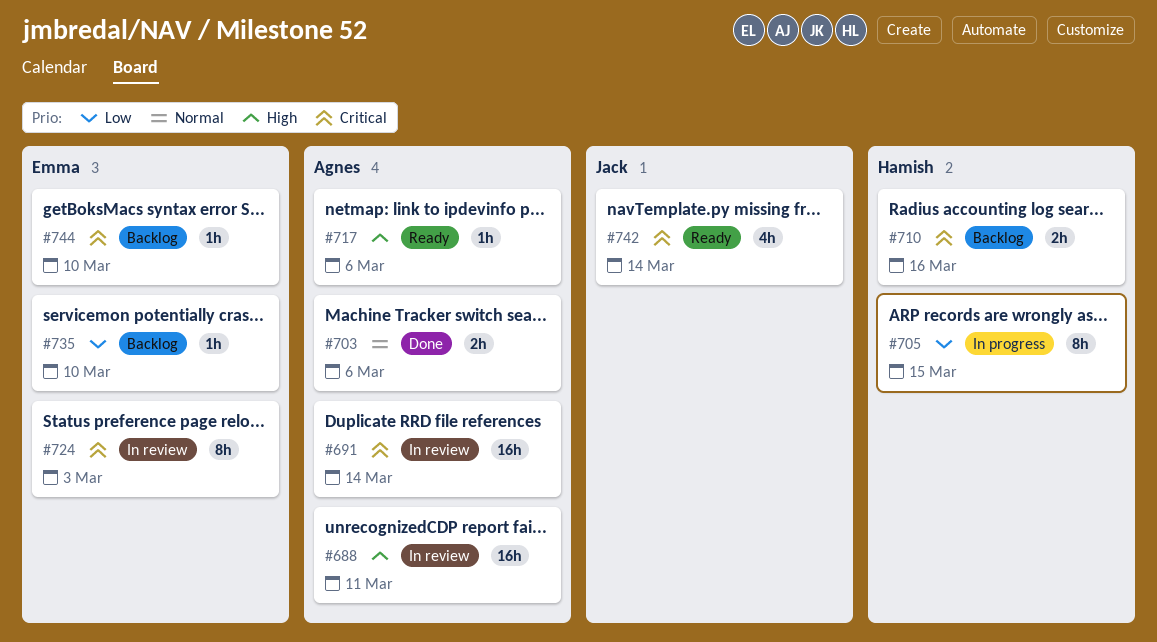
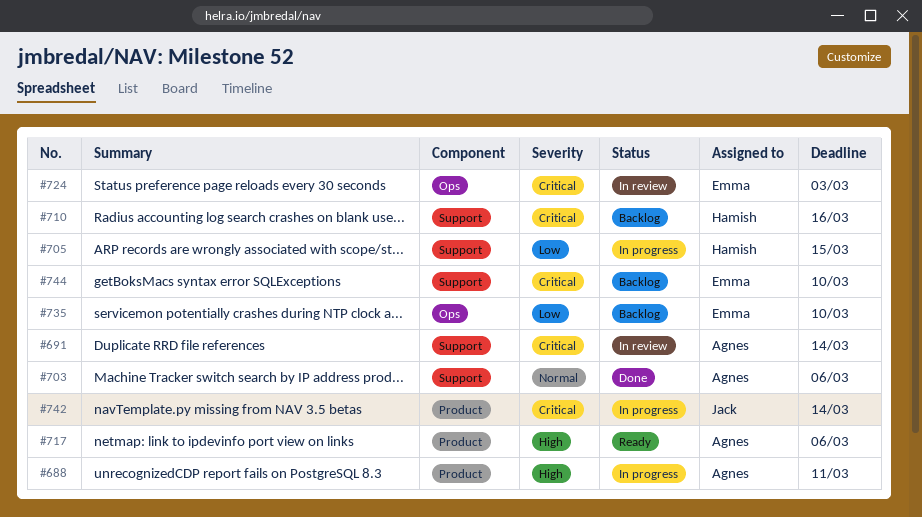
#688, status: In review -> In progress
#742, status: Ready -> In progress

